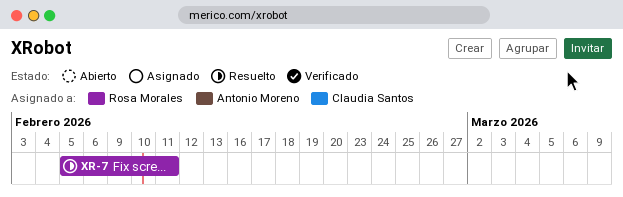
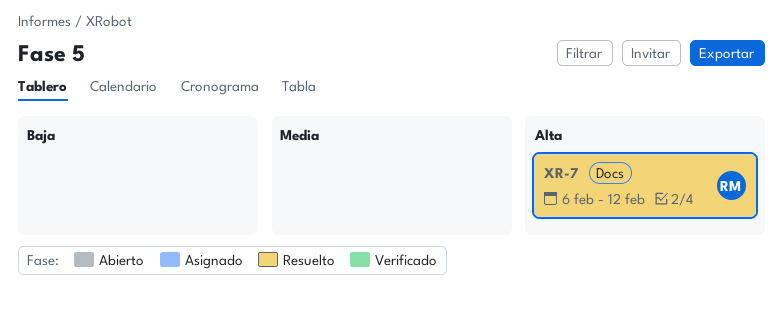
XR-7, start: Feb 5 -> Feb 6
XR-7, due: Feb 11 -> Feb 12

